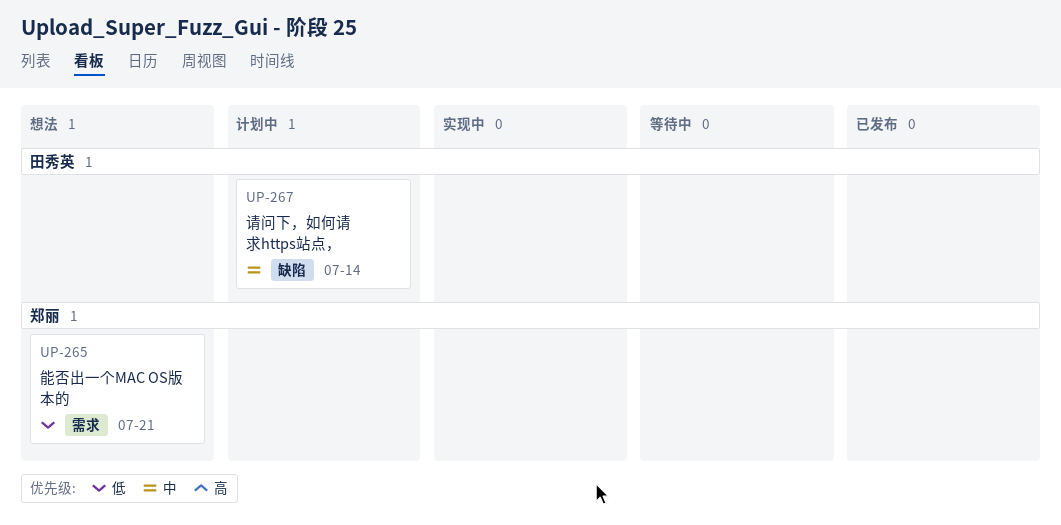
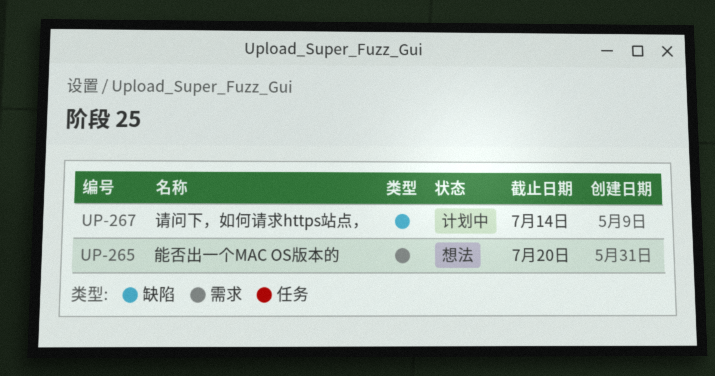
UP-265, due: Jul 21 -> Jul 20

